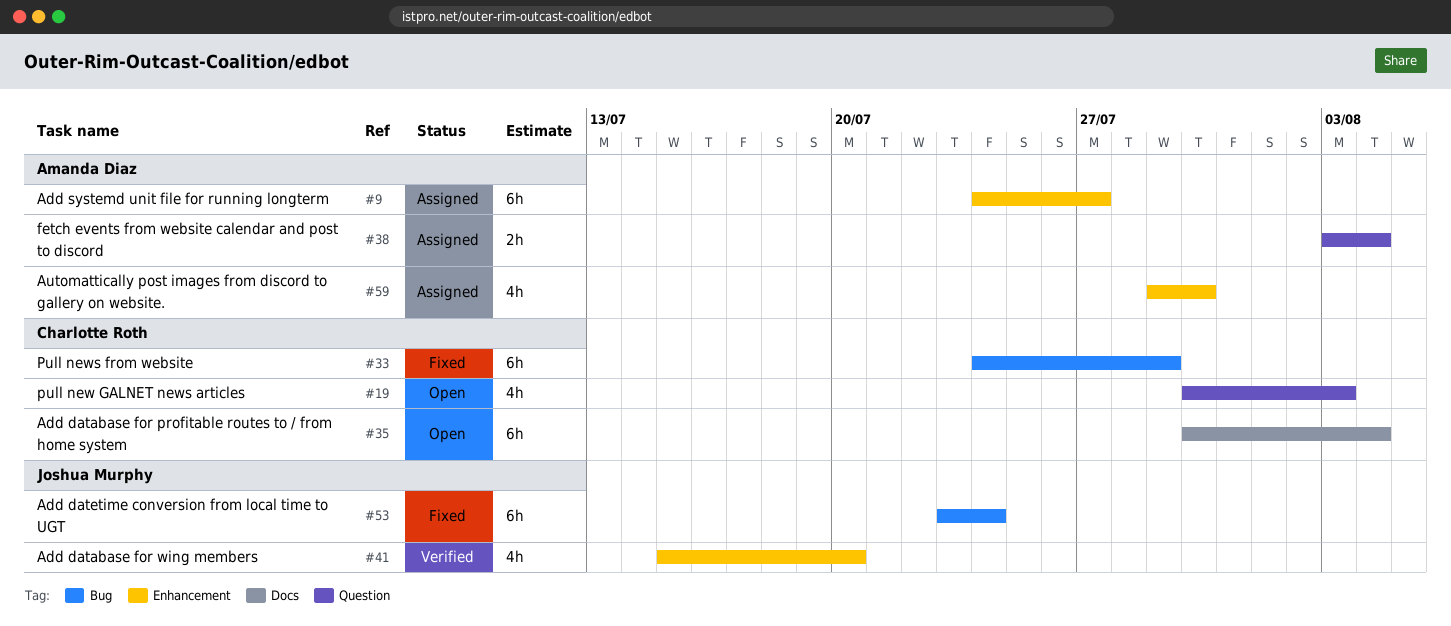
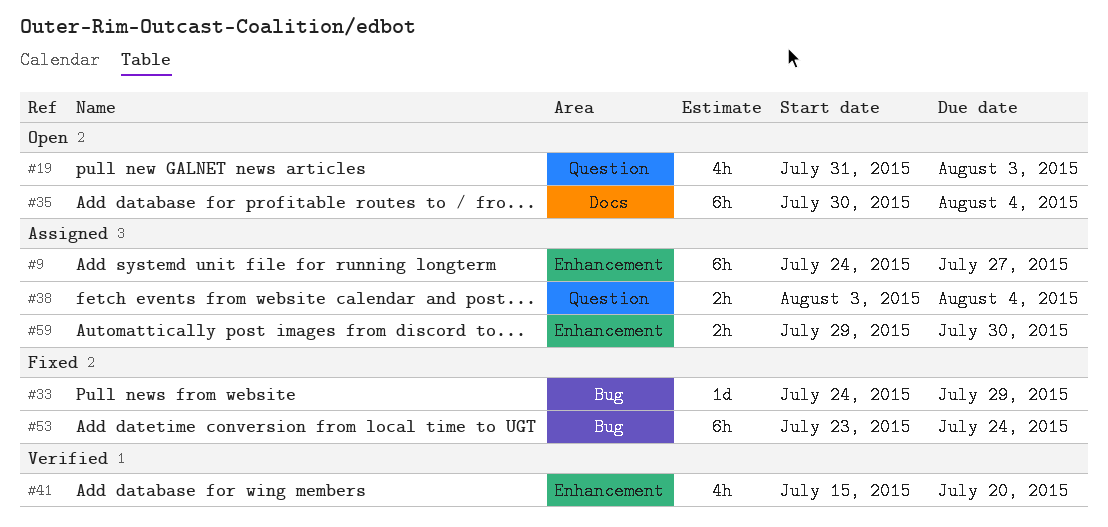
#19, start: Jul 30 -> Jul 31
#33, estimate: 6h -> 1d
#59, estimate: 4h -> 2h

